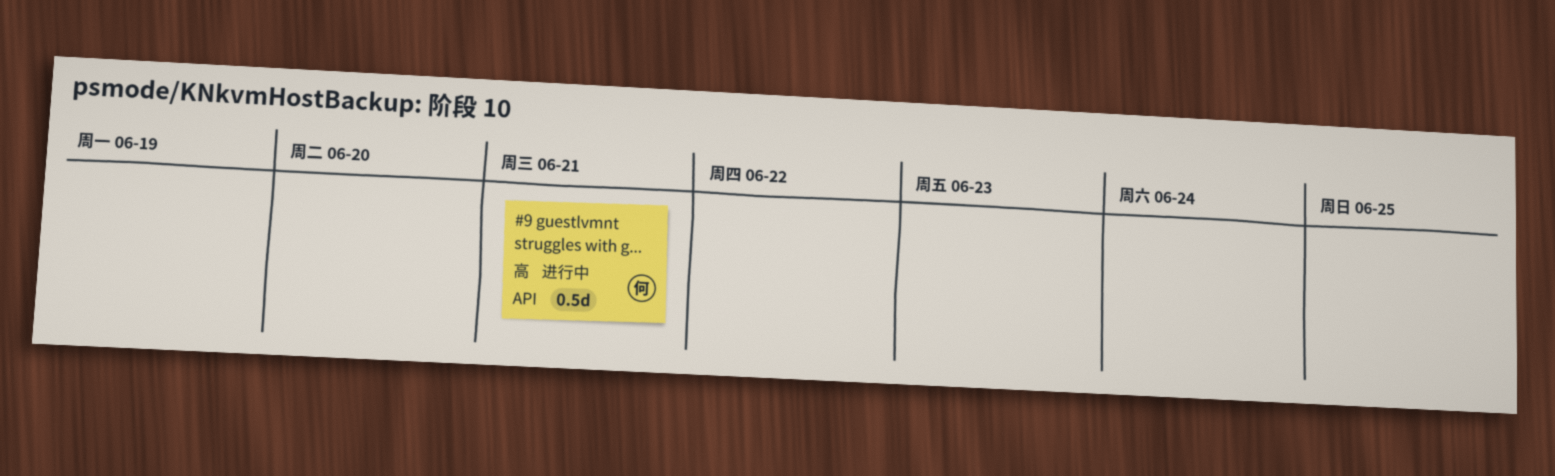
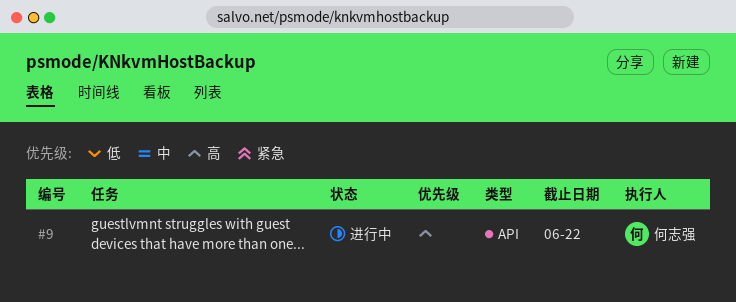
#9, due: Jun 21 -> Jun 22

